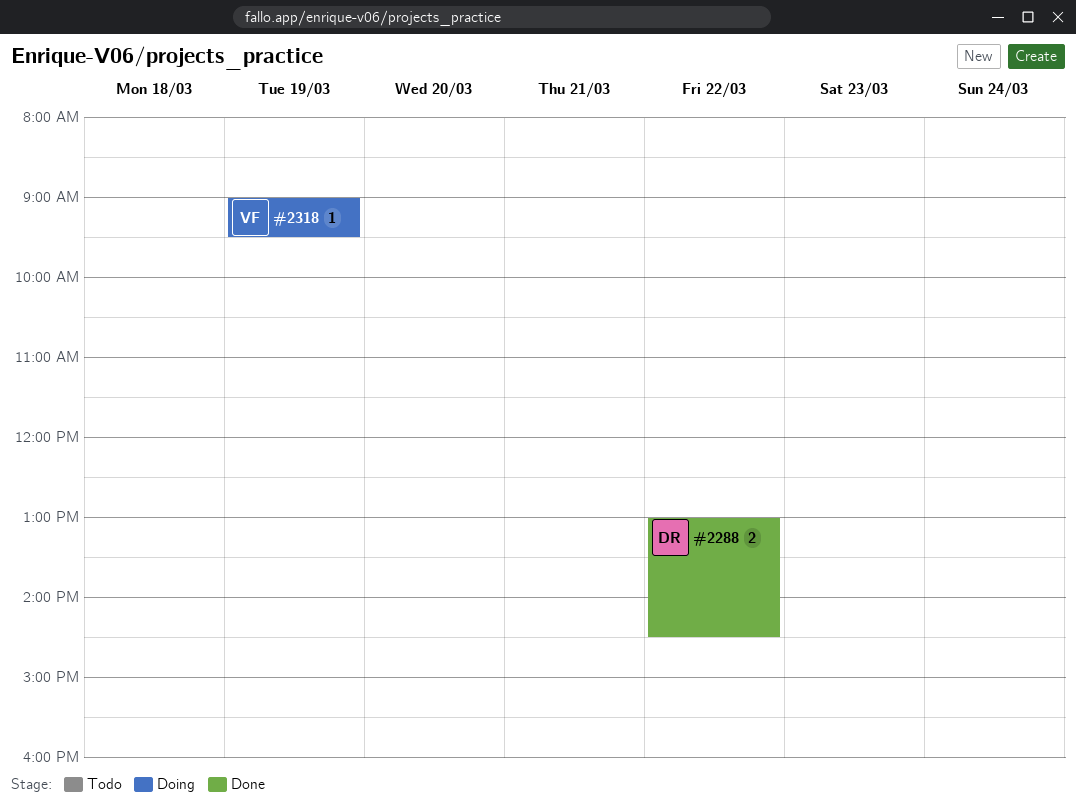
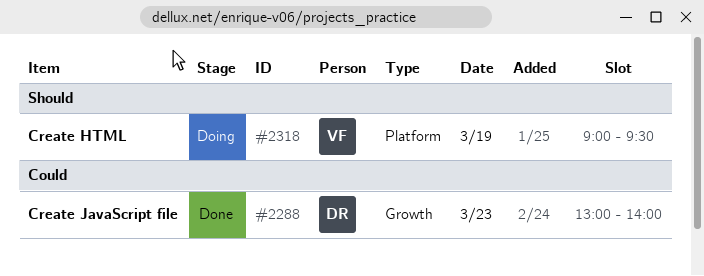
#2288, day: Mar 22 -> Mar 23
#2288, ends: 14:30 -> 14:00

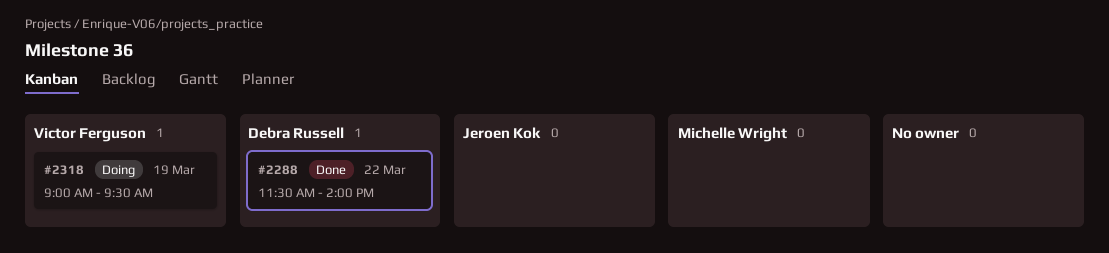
#2288, day: Mar 23 -> Mar 22
#2288, begins: 13:00 -> 11:30

